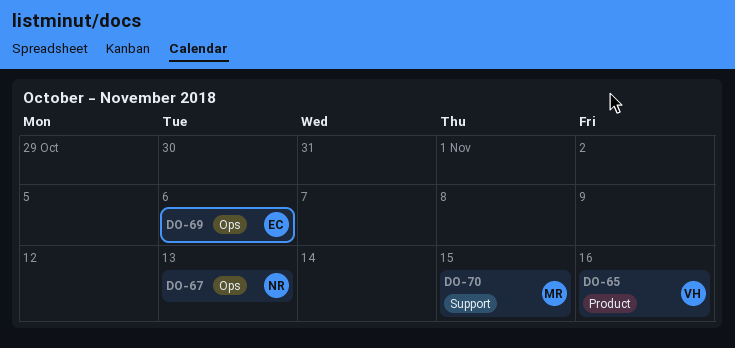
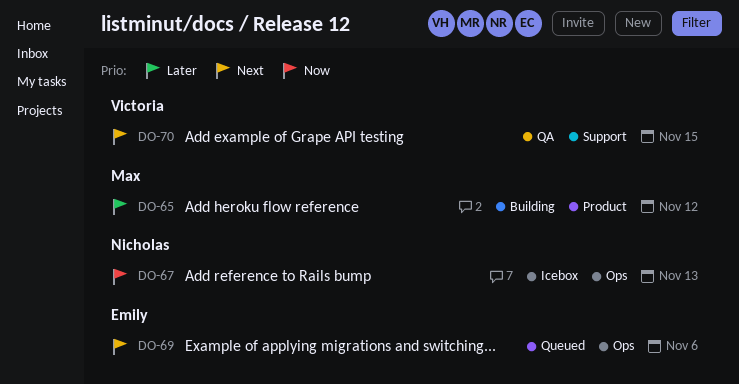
DO-65, owner: Victoria -> Max
DO-65, due: Nov 16 -> Nov 12
DO-70, owner: Max -> Victoria

